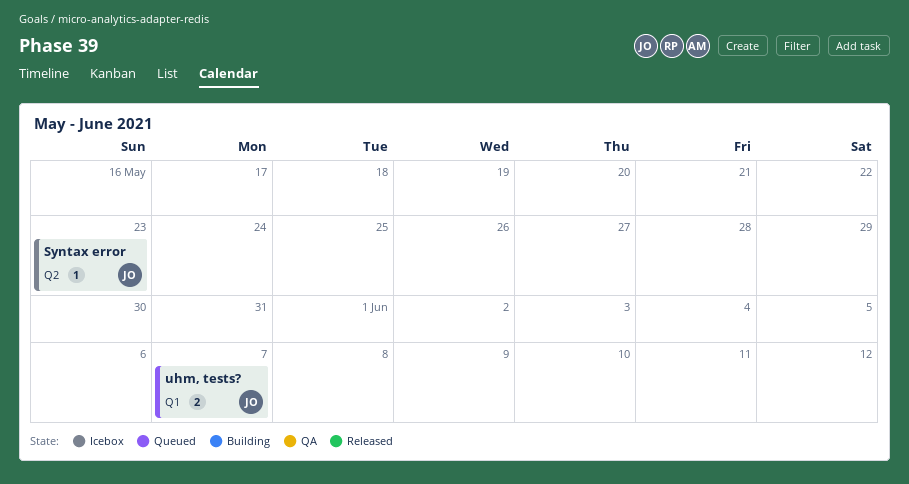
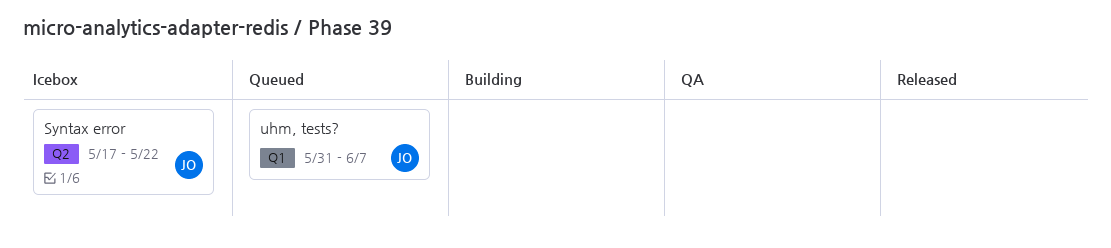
Syntax error, due: May 23 -> May 22

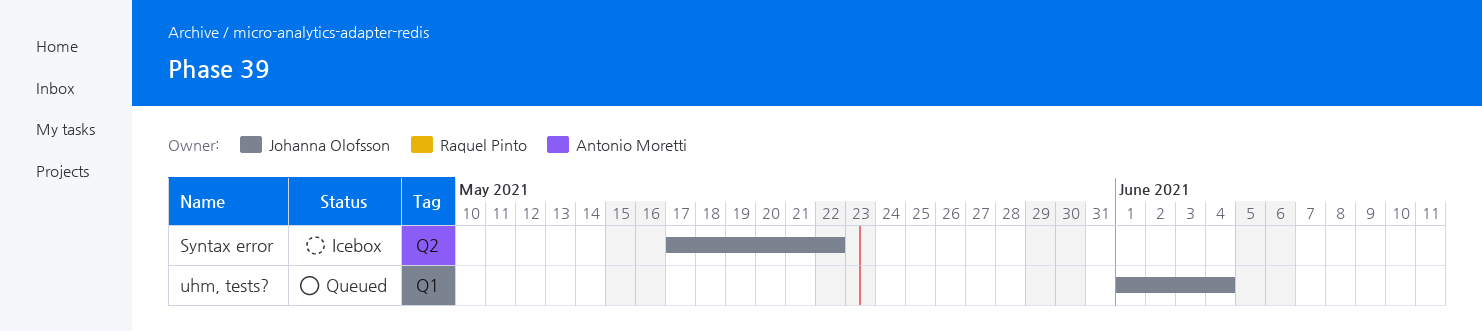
uhm, tests?, start: May 31 -> Jun 1
uhm, tests?, due: Jun 7 -> Jun 4

